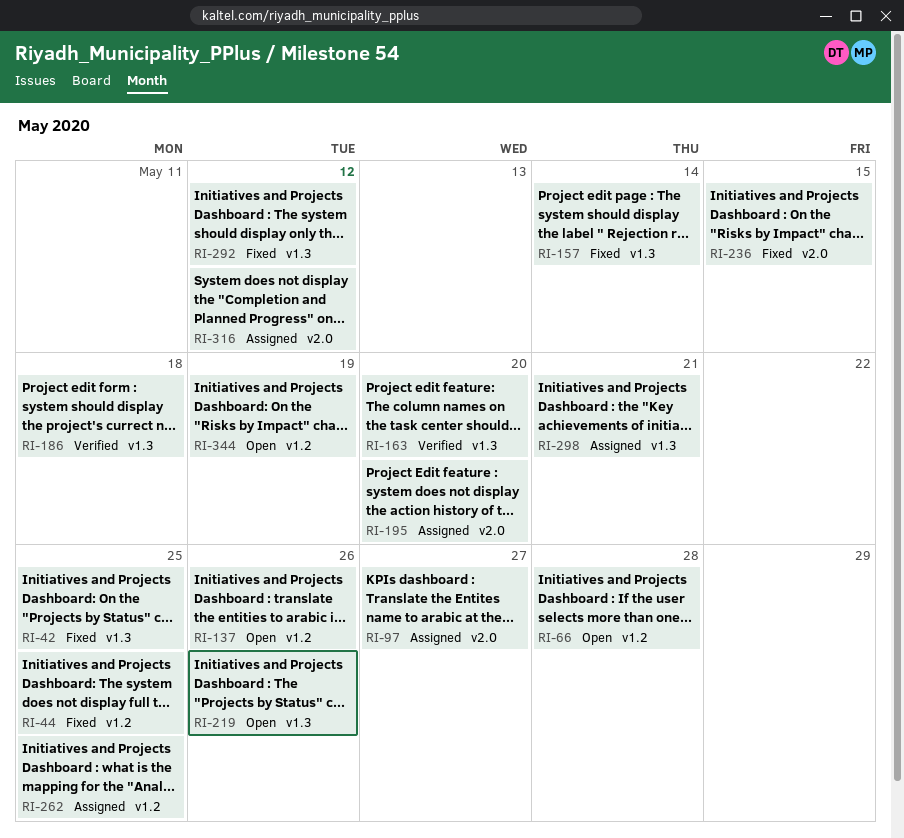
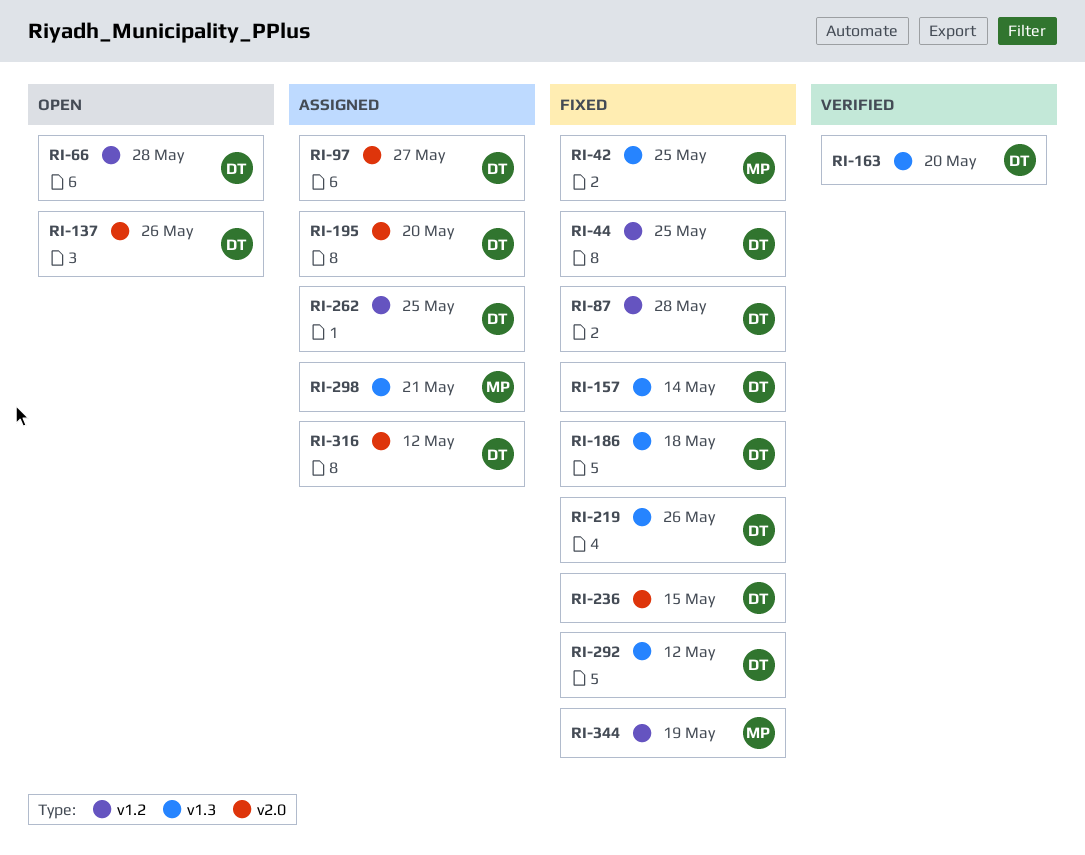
RI-87: none -> present
RI-137, label: v1.2 -> v2.0
RI-186, status: Verified -> Fixed
RI-219, status: Open -> Fixed
RI-344, status: Open -> Fixed

